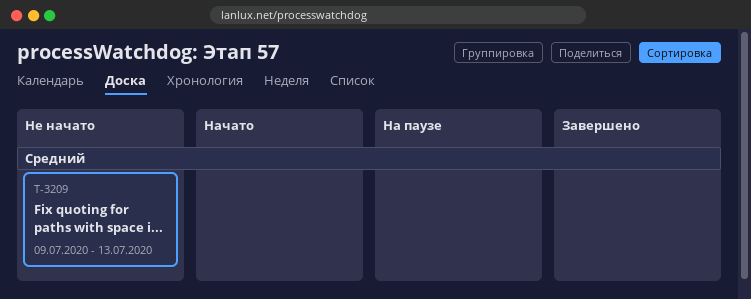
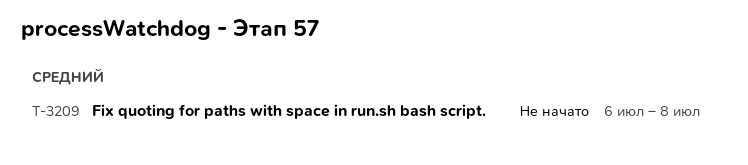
T-3209, start: Jul 9 -> Jul 6
T-3209, due: Jul 13 -> Jul 8

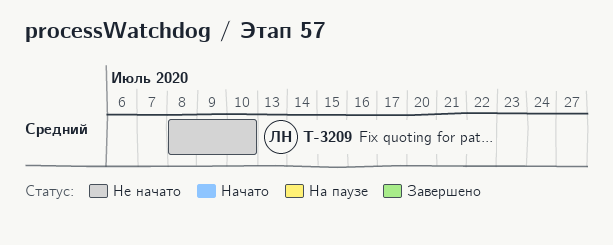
T-3209, start: Jul 6 -> Jul 8
T-3209, due: Jul 8 -> Jul 10

